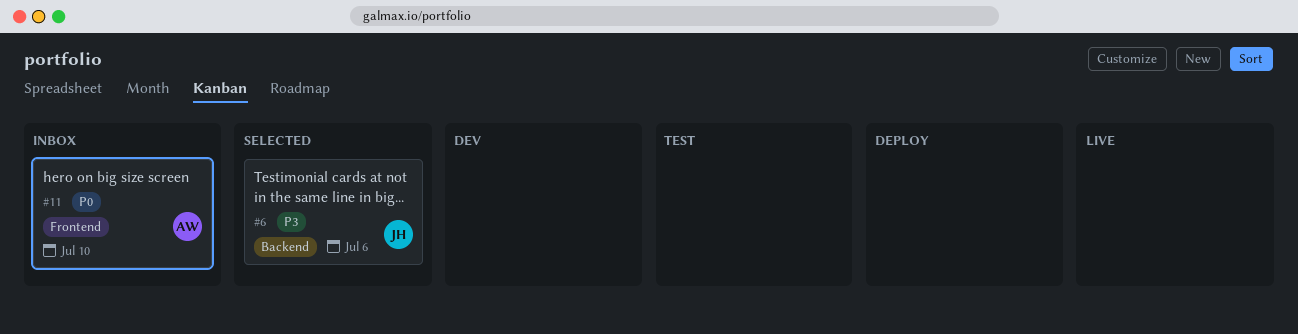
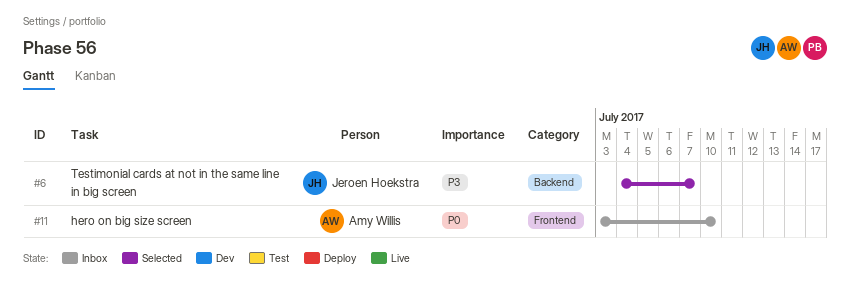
#6, due: Jul 6 -> Jul 7

